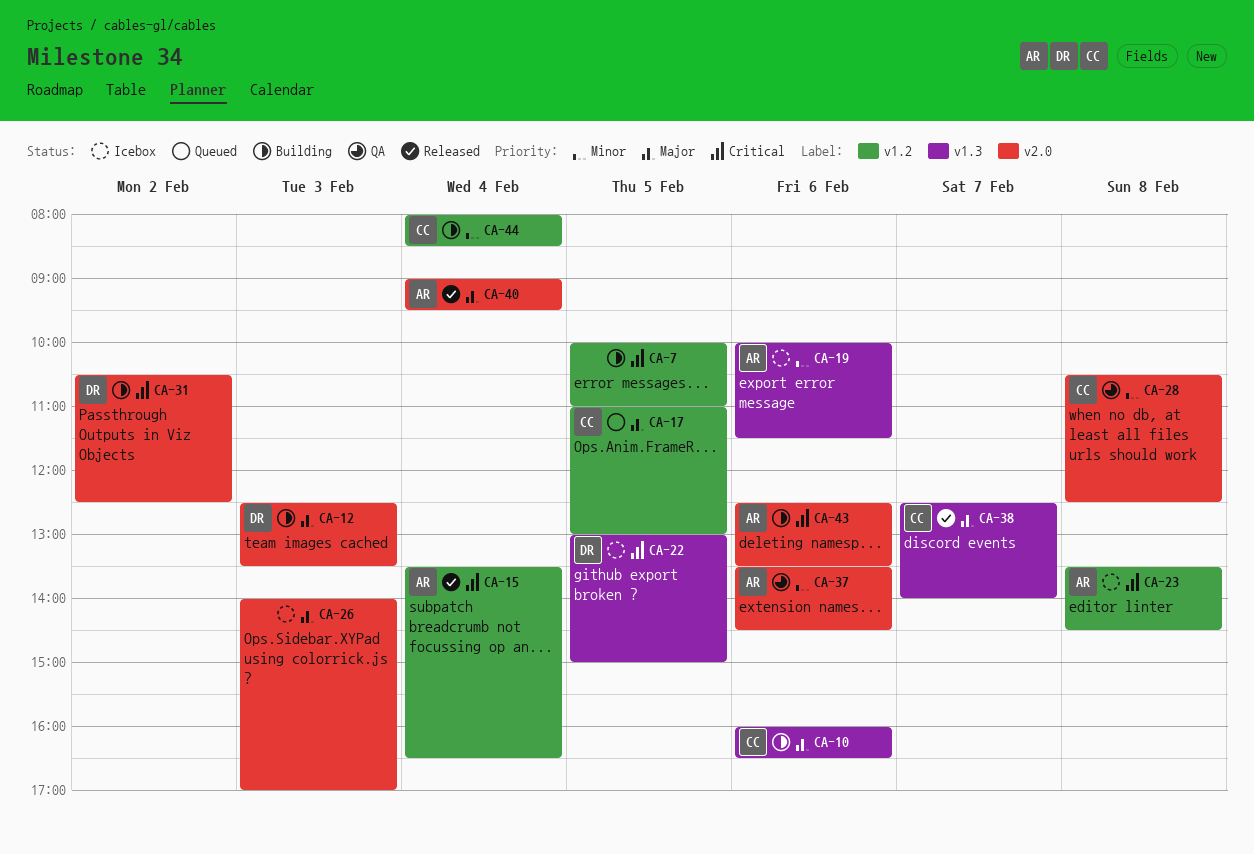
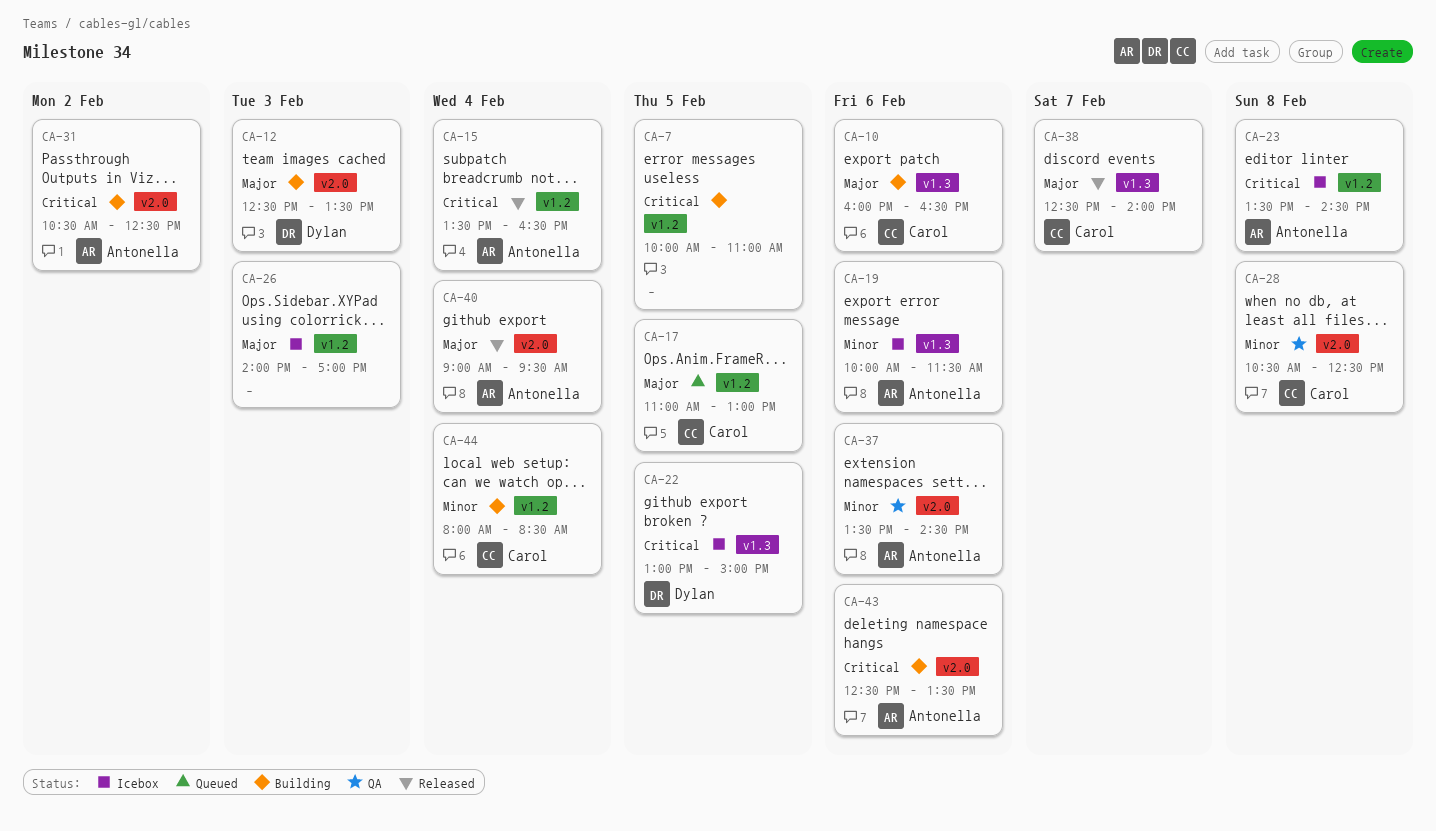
CA-26, label: v2.0 -> v1.2
CA-31, owner: Dylan -> Antonella

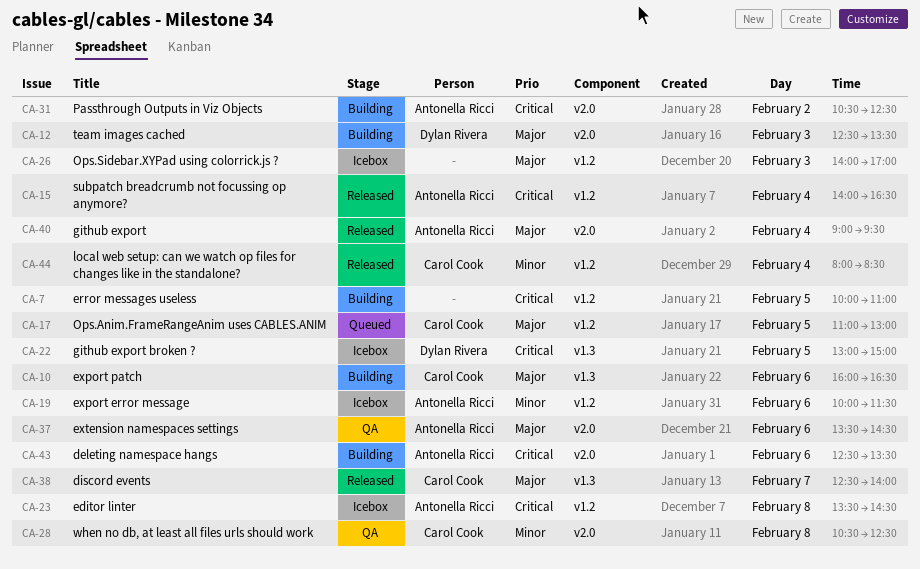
CA-15, begins: 13:30 -> 14:00
CA-19, label: v1.3 -> v1.2
CA-37, priority: Minor -> Major
CA-44, status: Building -> Released

